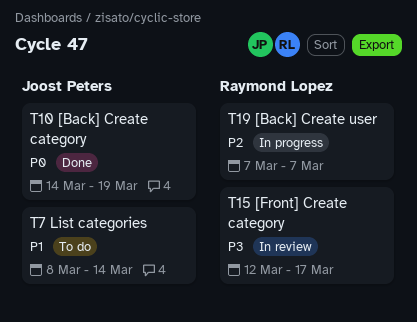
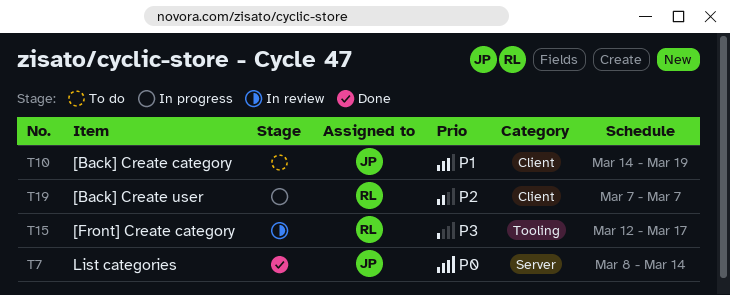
T7, status: To do -> Done
T7, priority: P1 -> P0
T10, status: Done -> To do
T10, priority: P0 -> P1

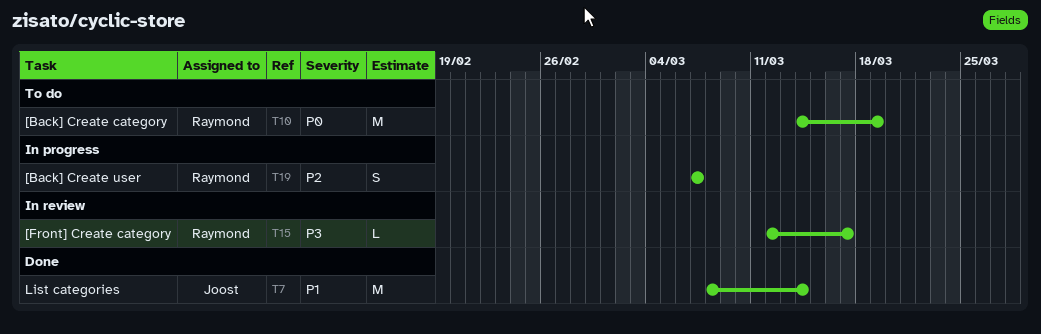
T7, priority: P0 -> P1
T10, owner: Joost -> Raymond
T10, priority: P1 -> P0

